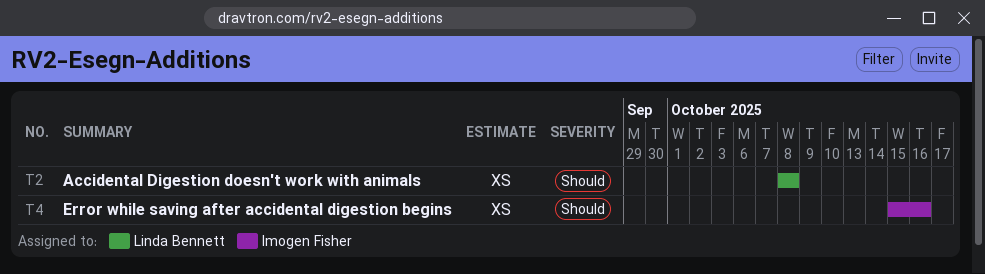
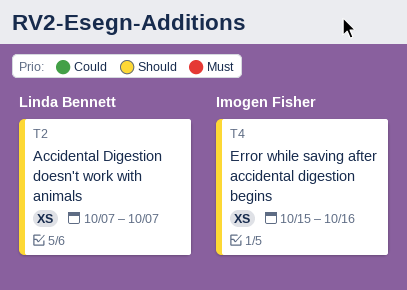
T2, start: Oct 8 -> Oct 7
T2, due: Oct 8 -> Oct 7

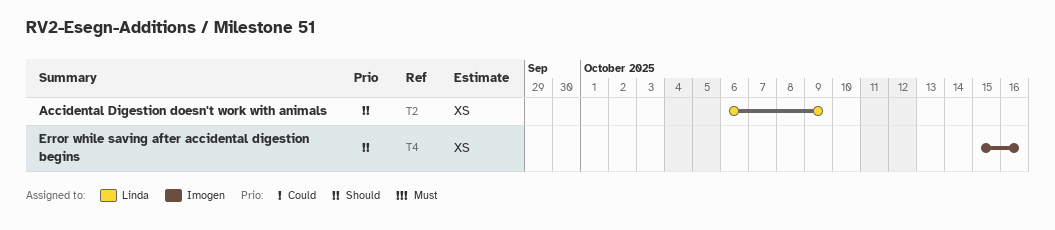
T2, start: Oct 7 -> Oct 6
T2, due: Oct 7 -> Oct 9

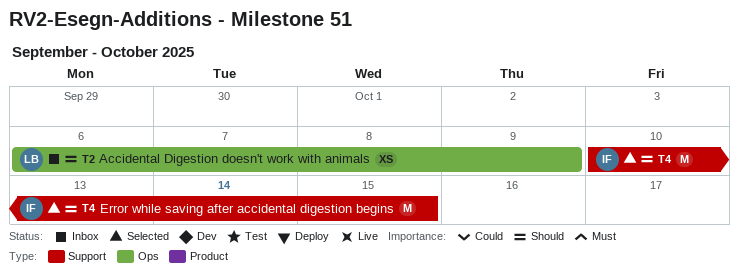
T4, estimate: XS -> M
T4, start: Oct 15 -> Oct 10
T4, due: Oct 16 -> Oct 15

